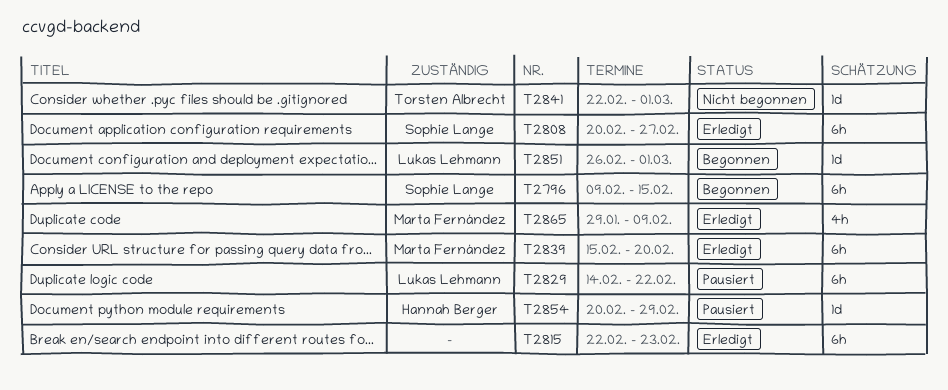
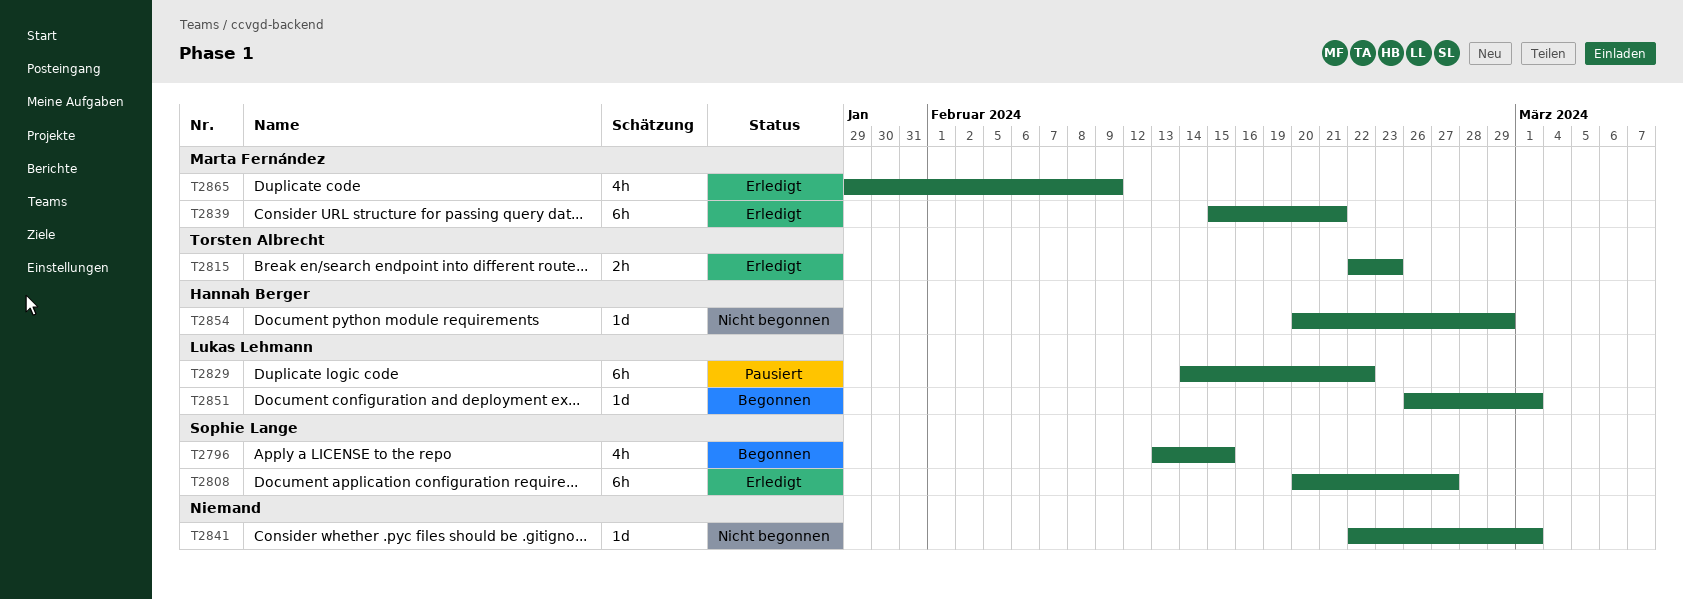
T2796, estimate: 6h -> 4h
T2796, start: Feb 9 -> Feb 13
T2815, owner: none -> Torsten Albrecht
T2815, estimate: 6h -> 2h
T2839, due: Feb 20 -> Feb 21
T2841, owner: Torsten Albrecht -> none
T2854, status: Pausiert -> Nicht begonnen

